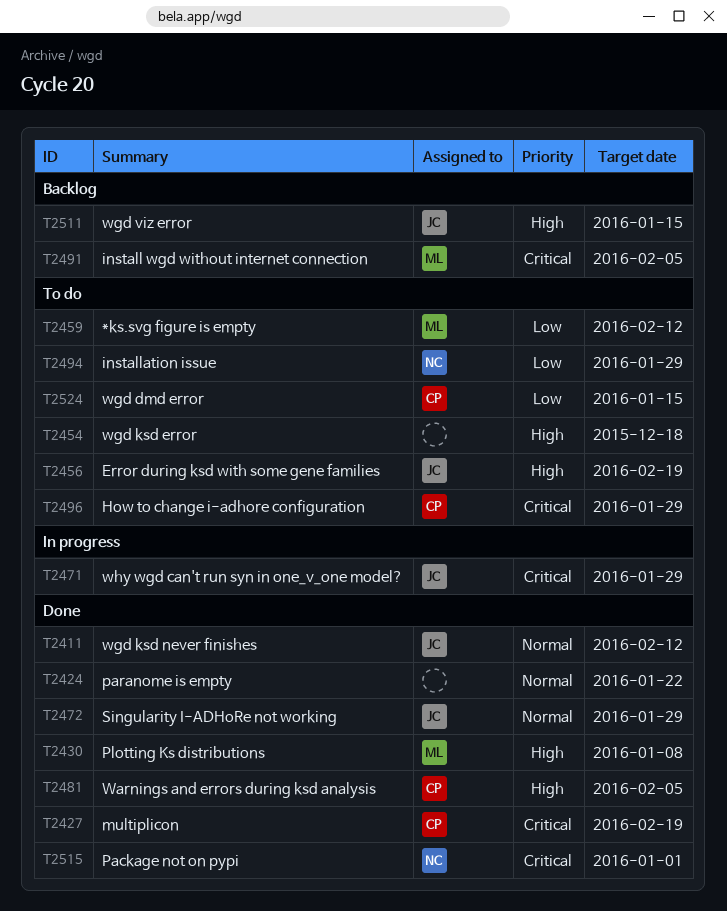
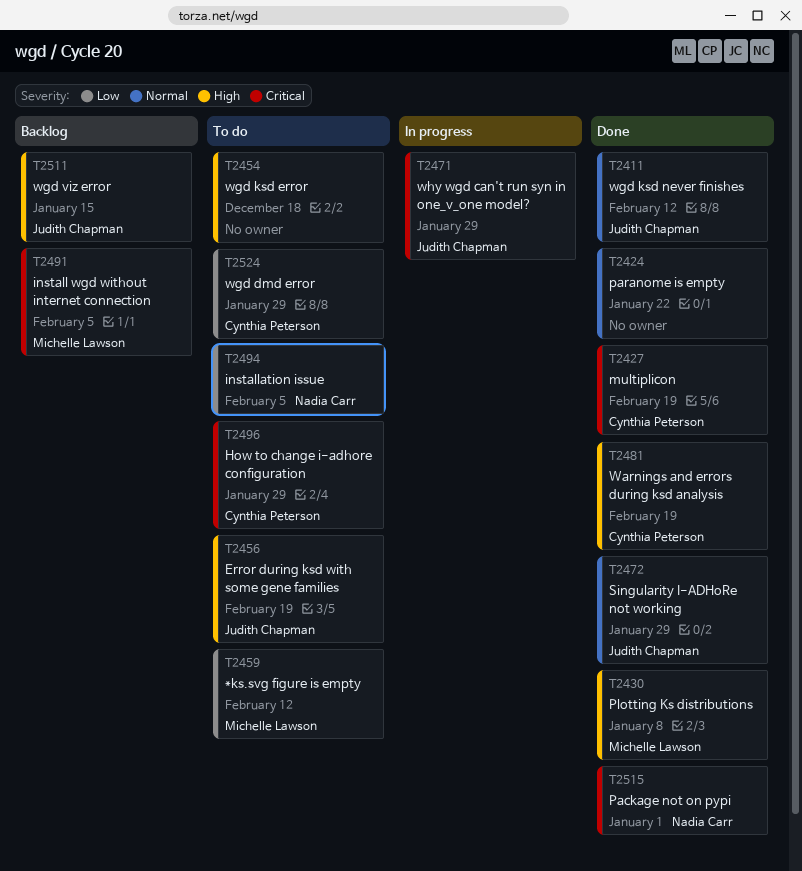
T2481, due: Feb 5 -> Feb 19
T2494, due: Jan 29 -> Feb 5
T2524, due: Jan 15 -> Jan 29

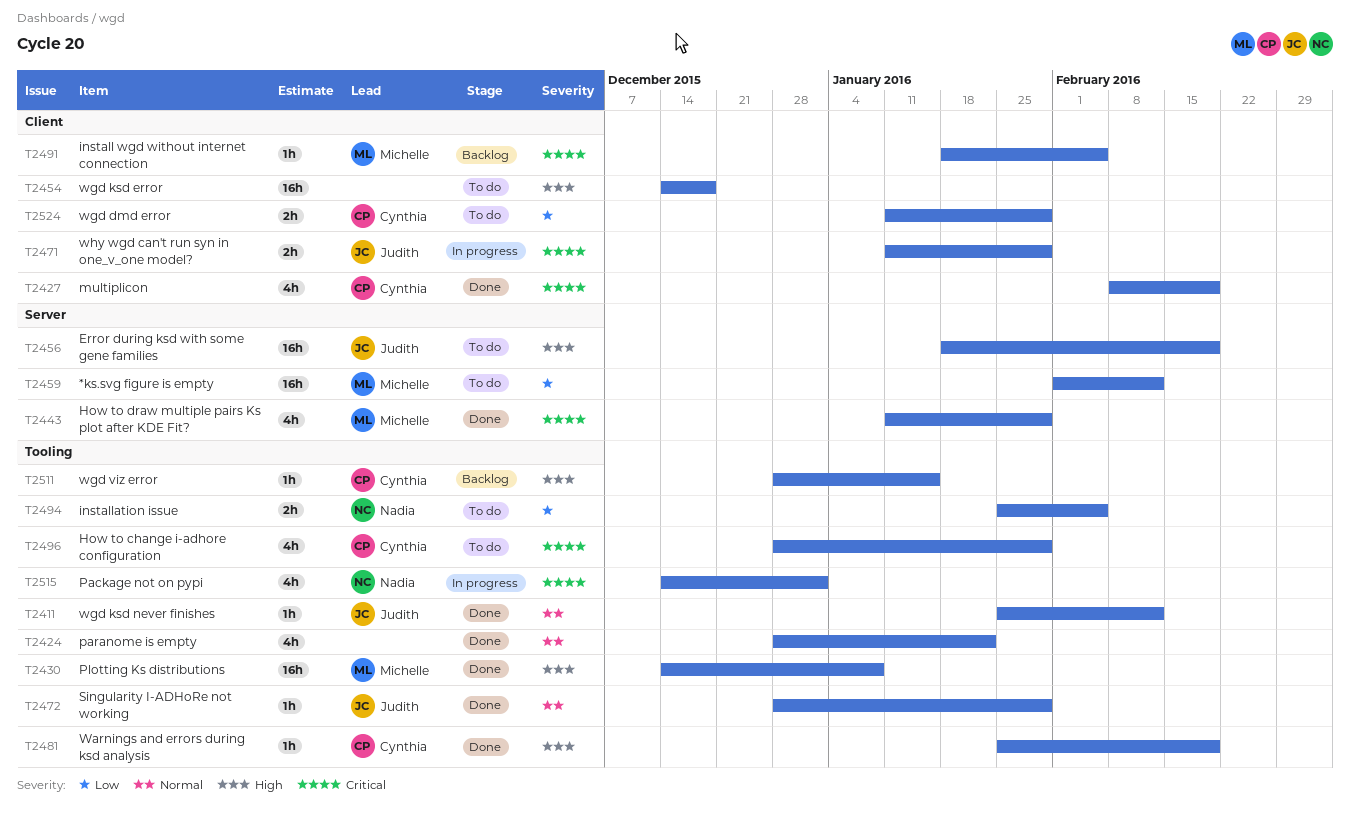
T2443: none -> present
T2511, owner: Judith Chapman -> Cynthia Peterson
T2515, status: Done -> In progress

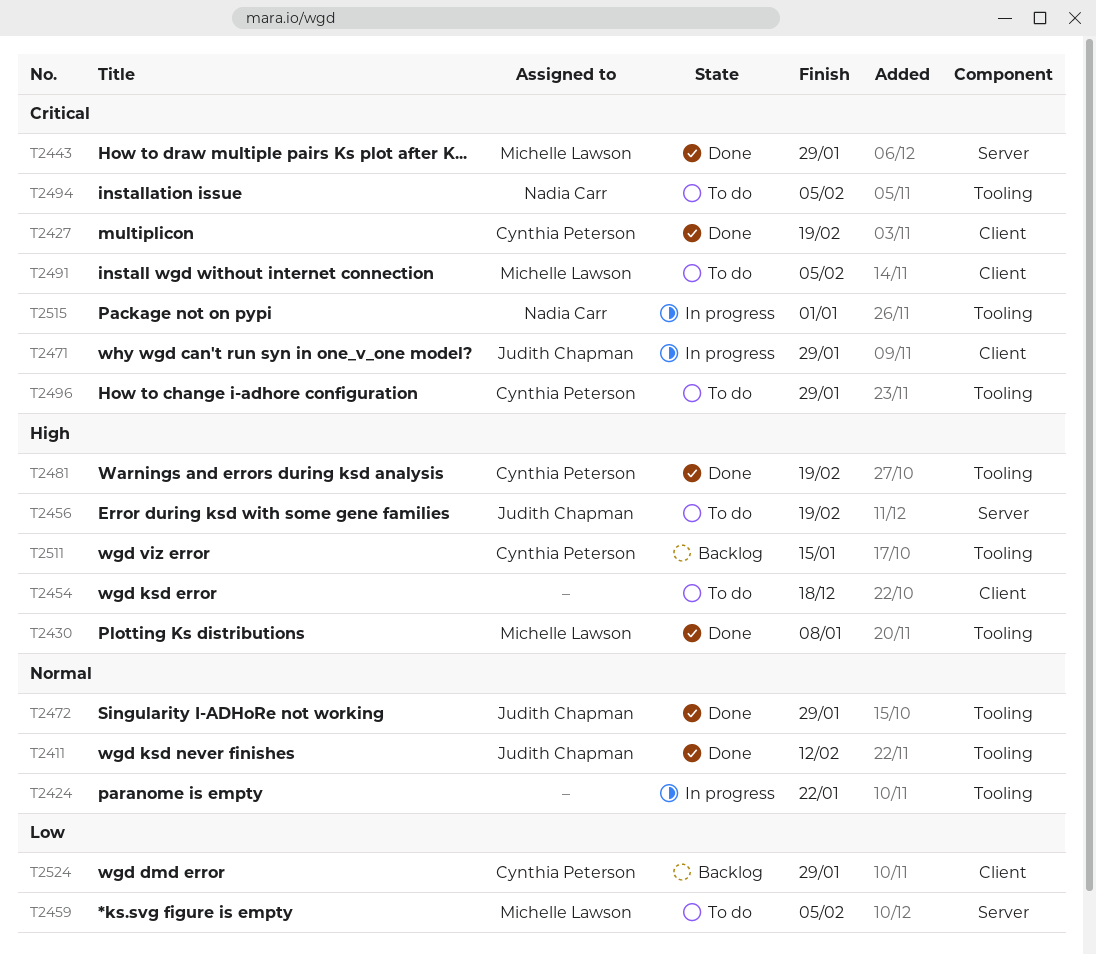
T2424, status: Done -> In progress
T2459, due: Feb 12 -> Feb 5
T2491, status: Backlog -> To do
T2494, priority: Low -> Critical
T2524, status: To do -> Backlog

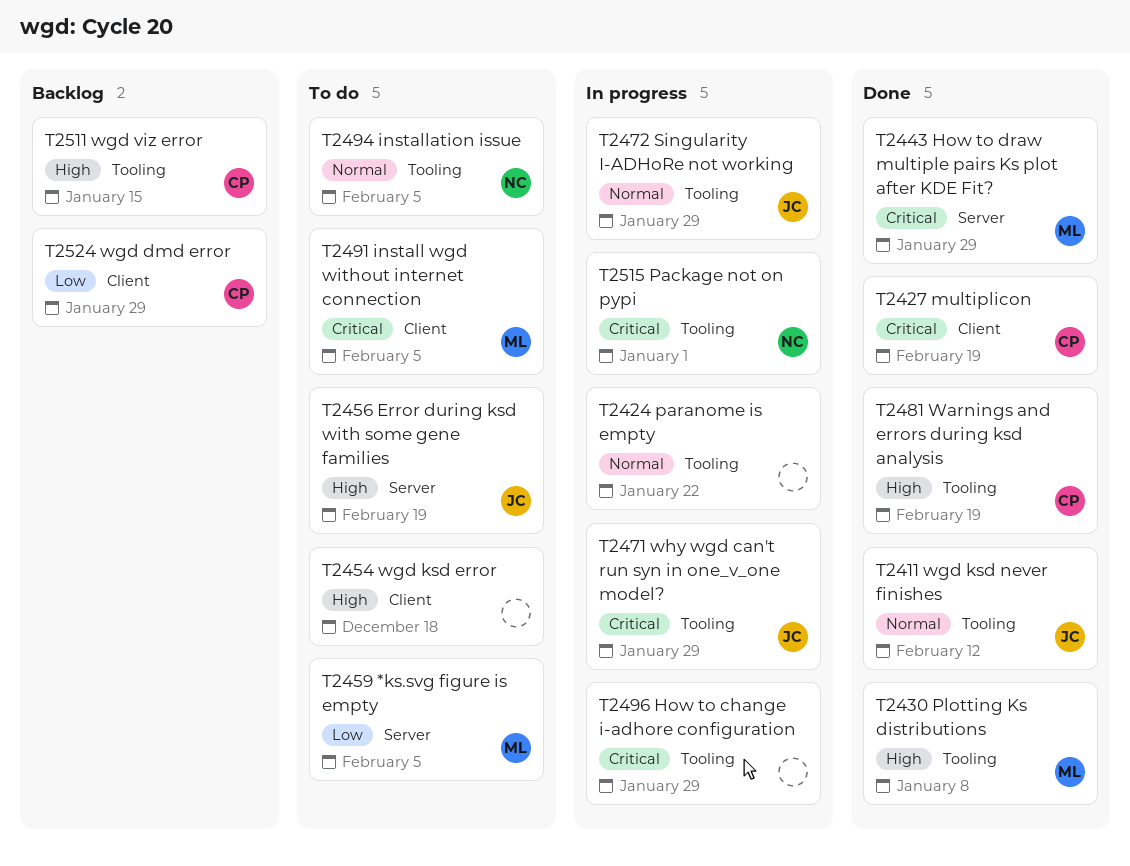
T2471, label: Client -> Tooling
T2472, status: Done -> In progress
T2494, priority: Critical -> Normal
T2496, status: To do -> In progress
T2496, owner: Cynthia Peterson -> none

